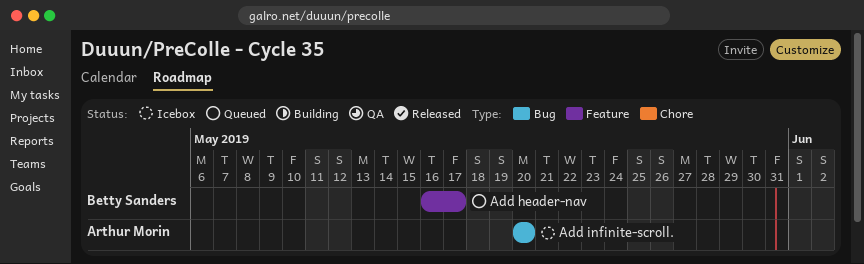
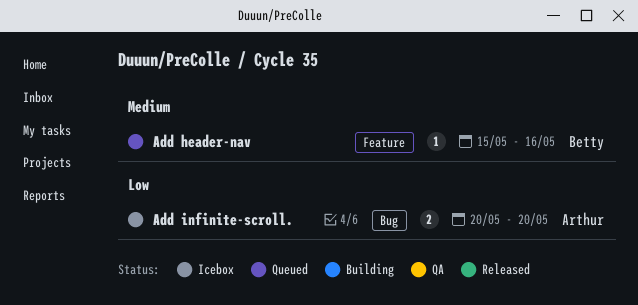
Add header-nav, start: May 16 -> May 15
Add header-nav, due: May 17 -> May 16

